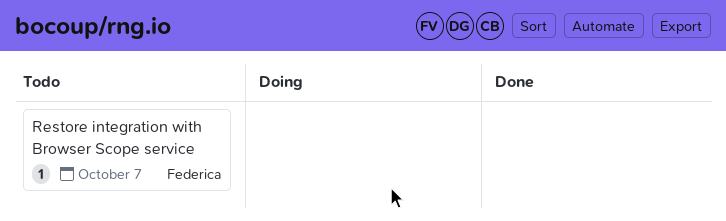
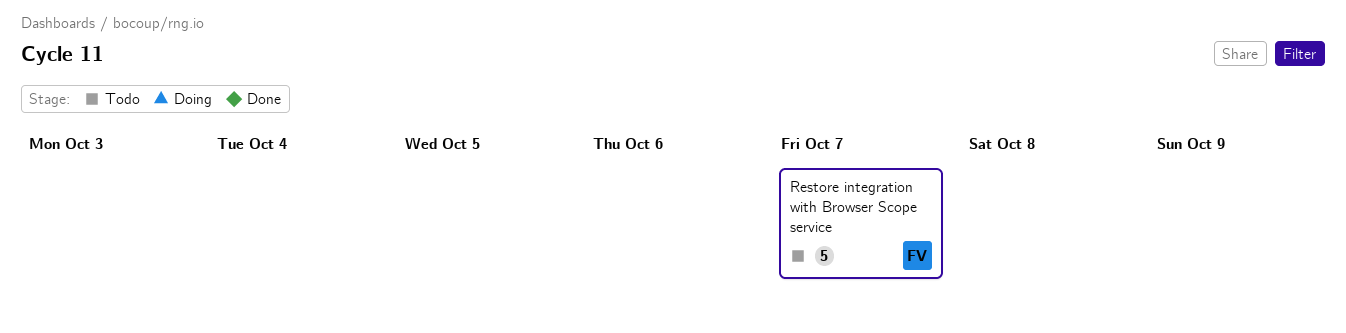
Restore integration with Browser Scope service, estimate: 1 -> 5

